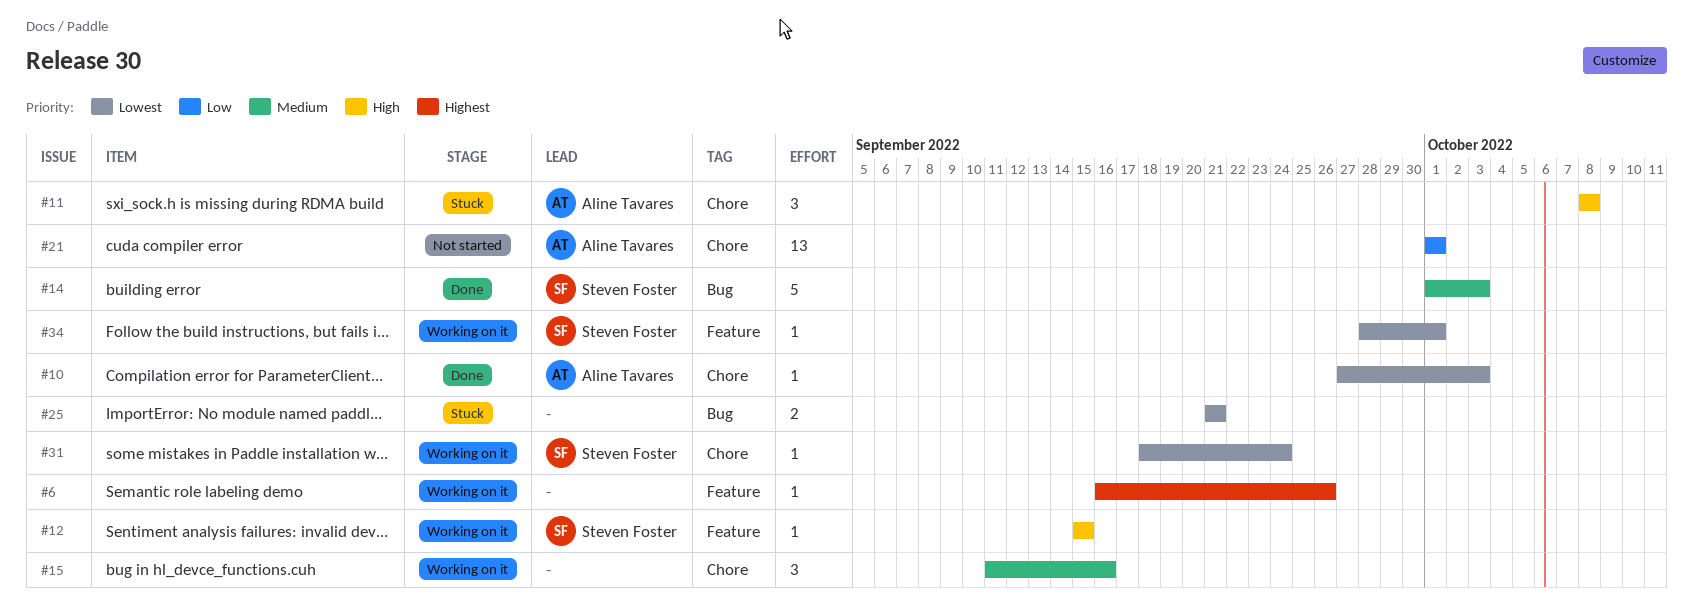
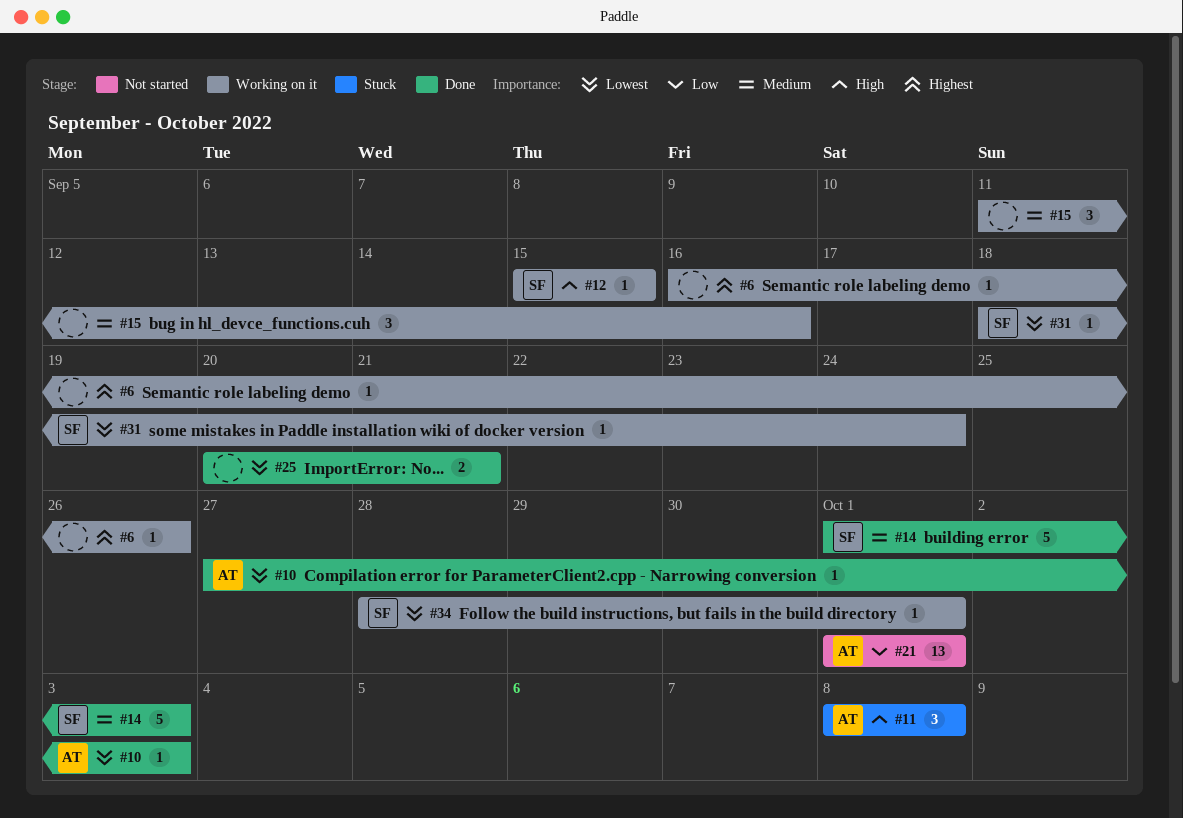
#25, status: Stuck -> Done
#25, start: Sep 21 -> Sep 20

